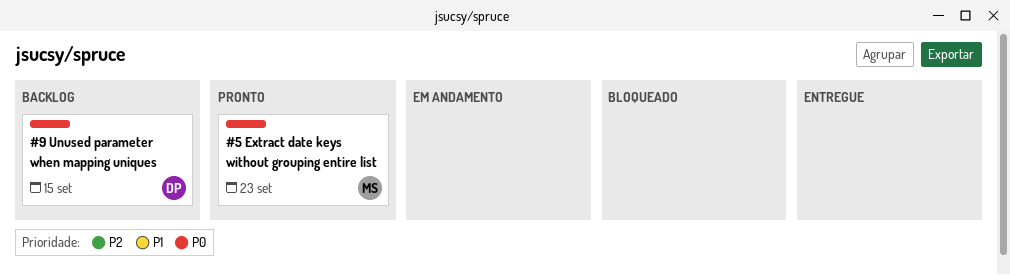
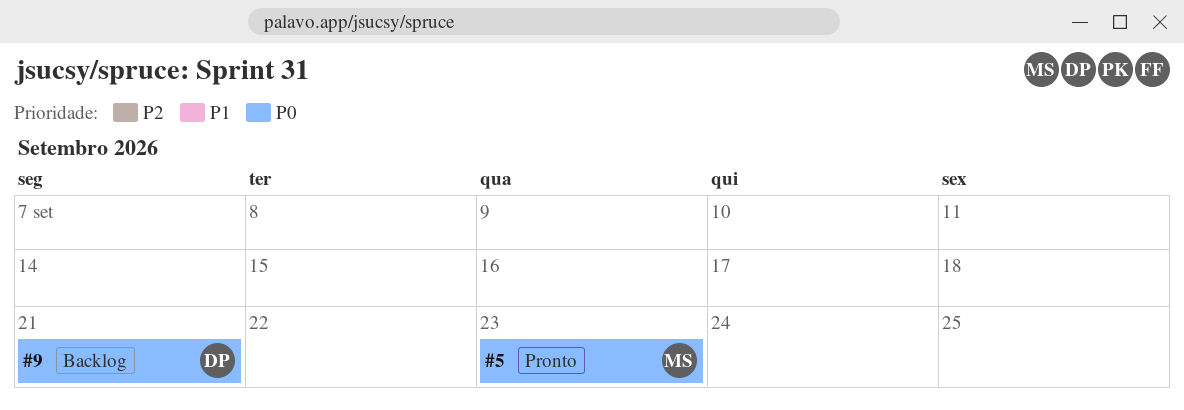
#9, due: Sep 15 -> Sep 21

